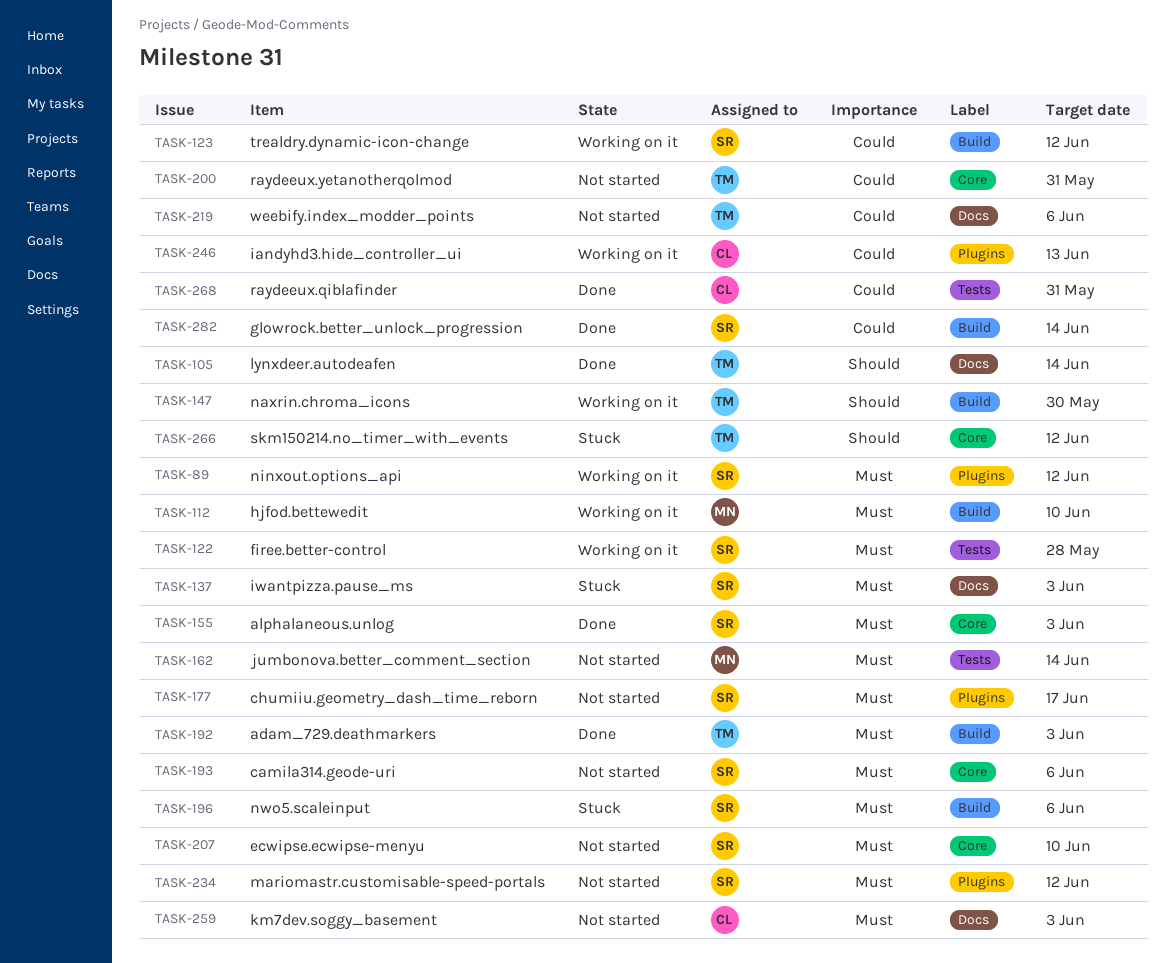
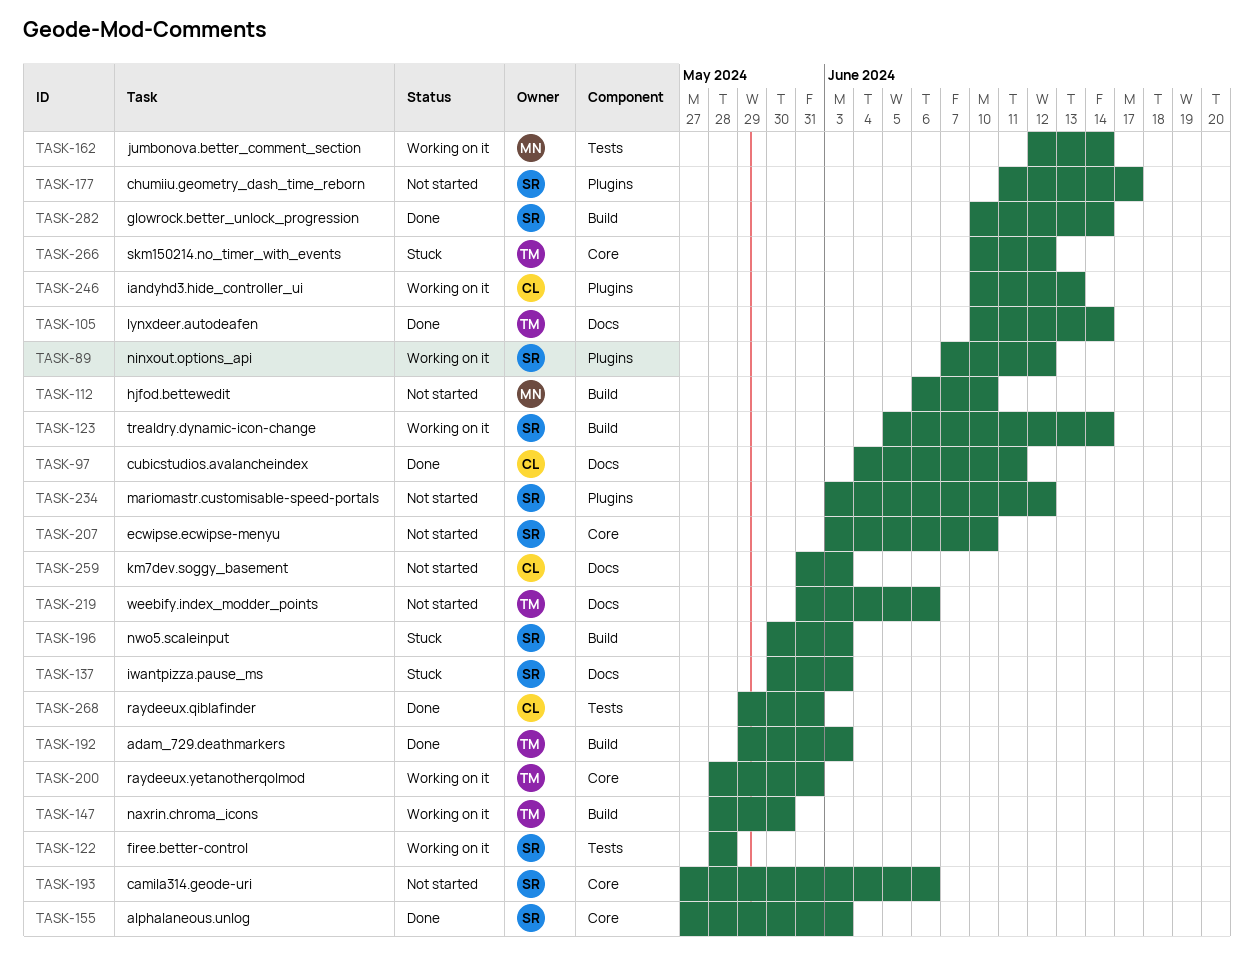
TASK-97: none -> present
TASK-112, status: Working on it -> Not started
TASK-123, due: Jun 12 -> Jun 14
TASK-162, status: Not started -> Working on it
TASK-196, due: Jun 6 -> Jun 3
TASK-200, status: Not started -> Working on it

